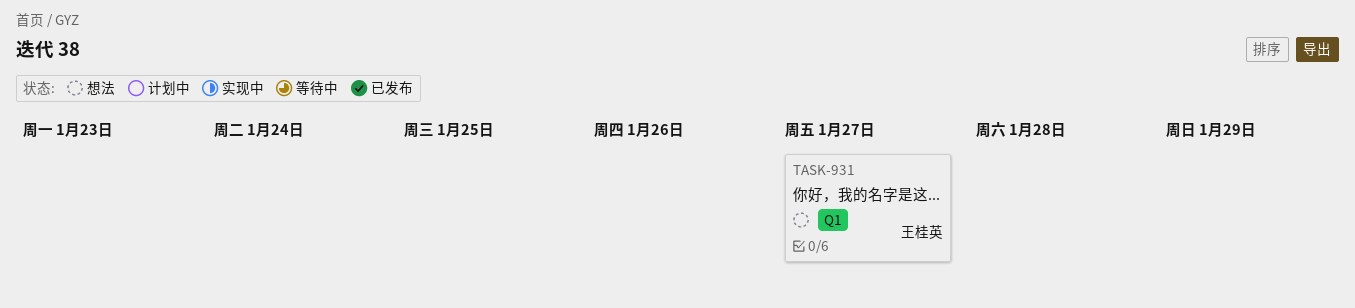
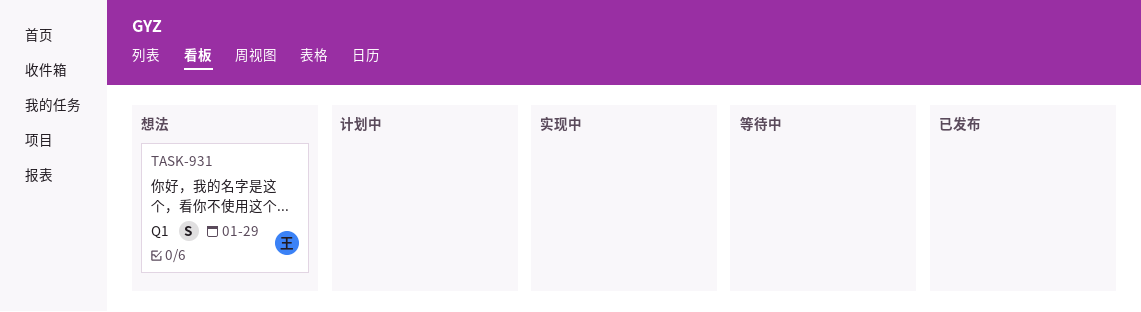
TASK-931, due: Jan 27 -> Jan 29

